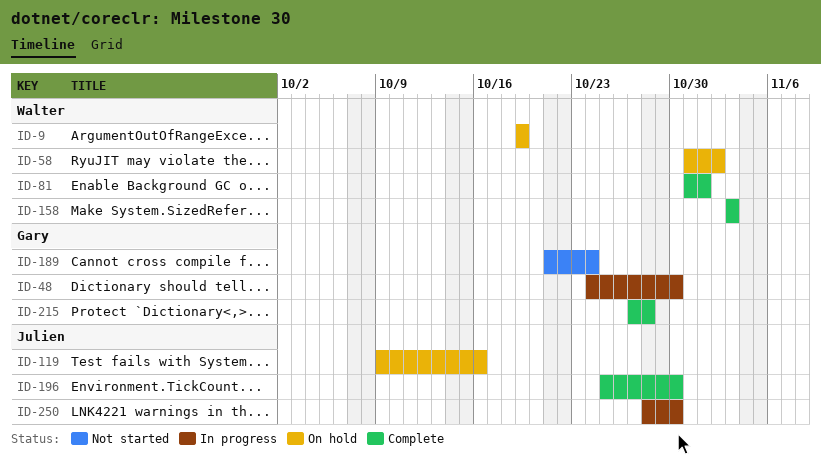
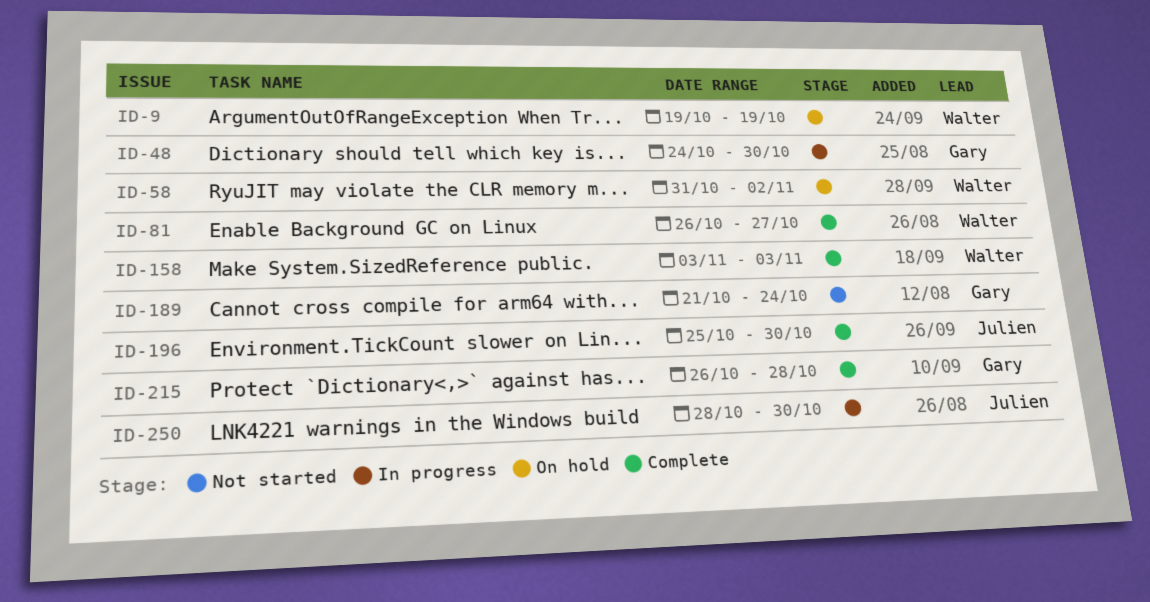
ID-81, start: Oct 31 -> Oct 26
ID-81, due: Nov 1 -> Oct 27
ID-119: present -> none
ID-215, start: Oct 27 -> Oct 26

